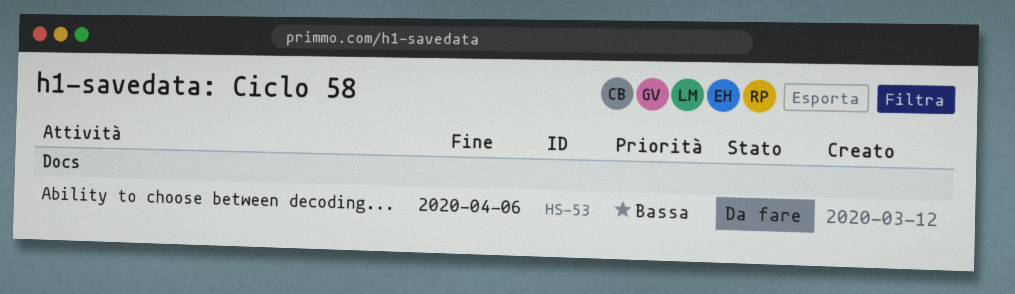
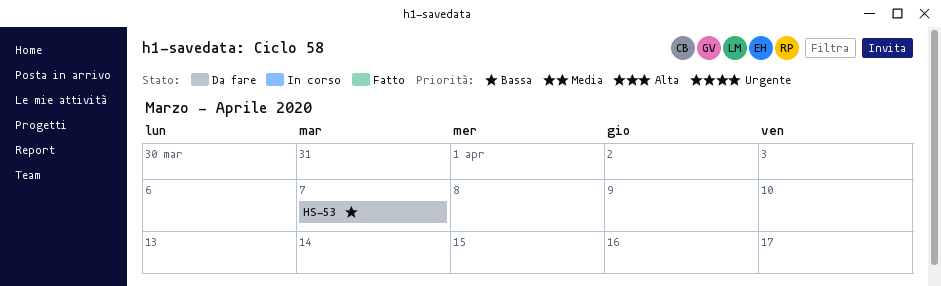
HS-53, due: Apr 6 -> Apr 7

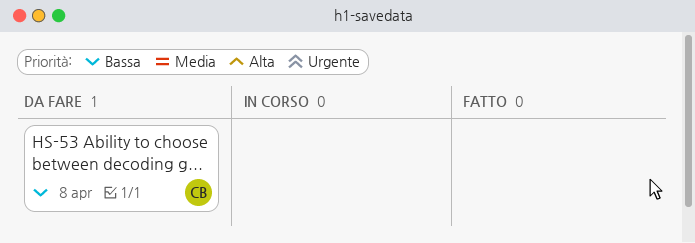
HS-53, due: Apr 7 -> Apr 8

